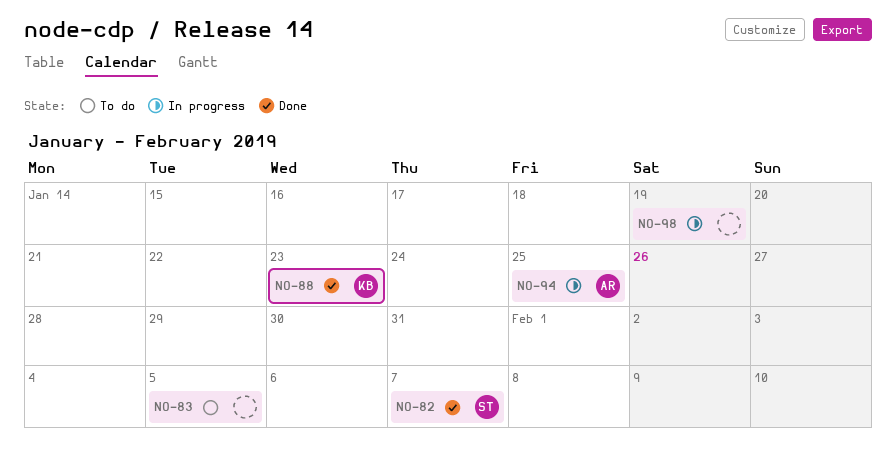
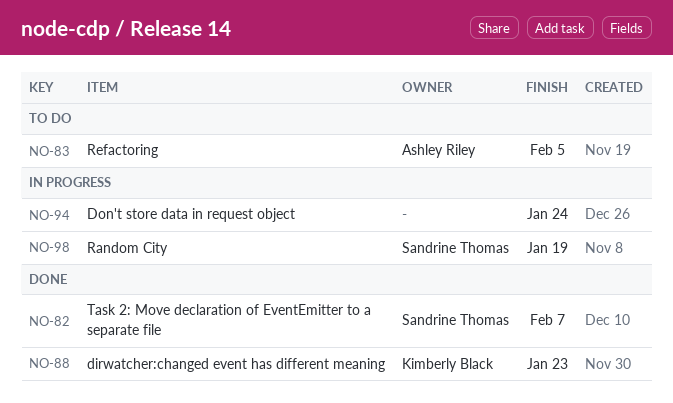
NO-83, owner: none -> Ashley Riley
NO-94, owner: Ashley Riley -> none
NO-94, due: Jan 25 -> Jan 24
NO-98, owner: none -> Sandrine Thomas

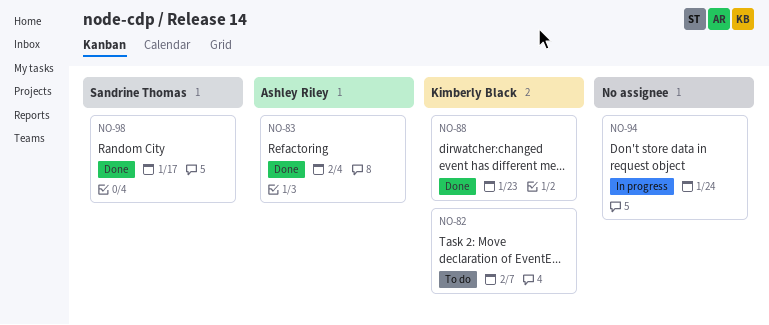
NO-82, status: Done -> To do
NO-82, owner: Sandrine Thomas -> Kimberly Black
NO-83, status: To do -> Done
NO-83, due: Feb 5 -> Feb 4
NO-98, status: In progress -> Done
NO-98, due: Jan 19 -> Jan 17

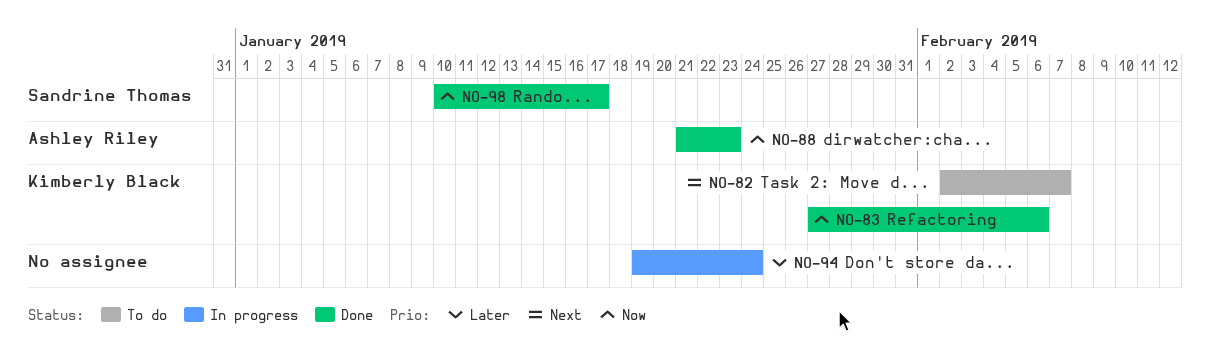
NO-83, owner: Ashley Riley -> Kimberly Black
NO-83, due: Feb 4 -> Feb 6
NO-88, owner: Kimberly Black -> Ashley Riley

